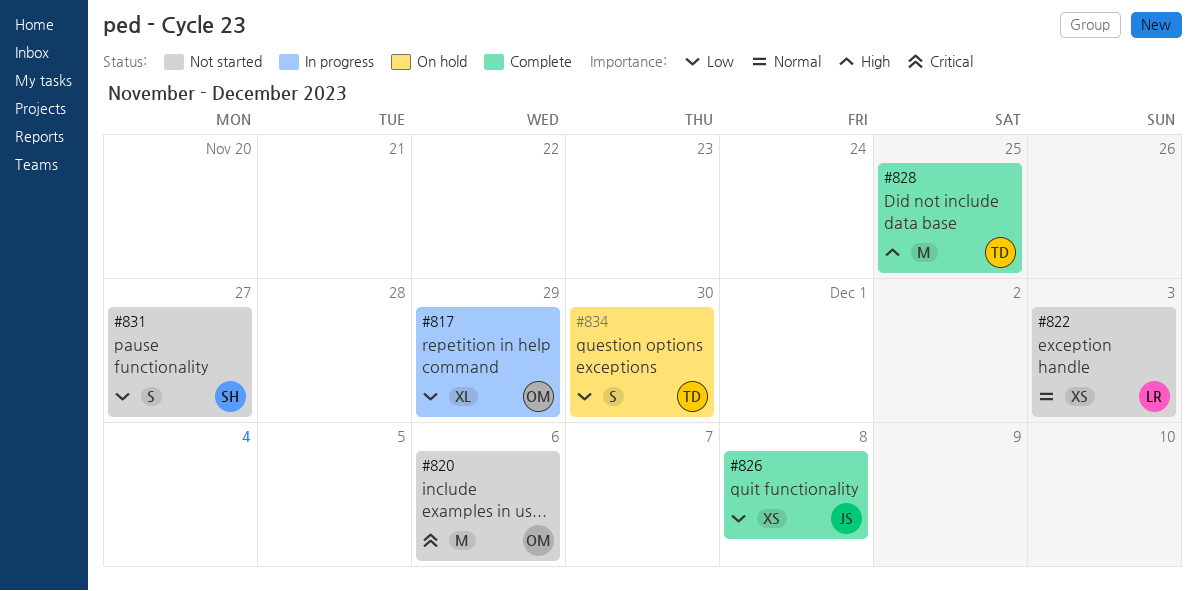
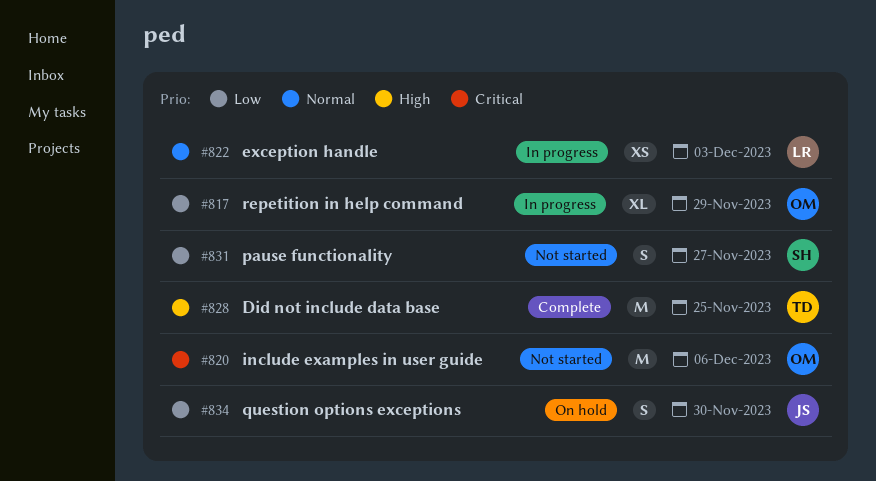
#822, status: Not started -> In progress
#826: present -> none
#834, owner: TD -> JS

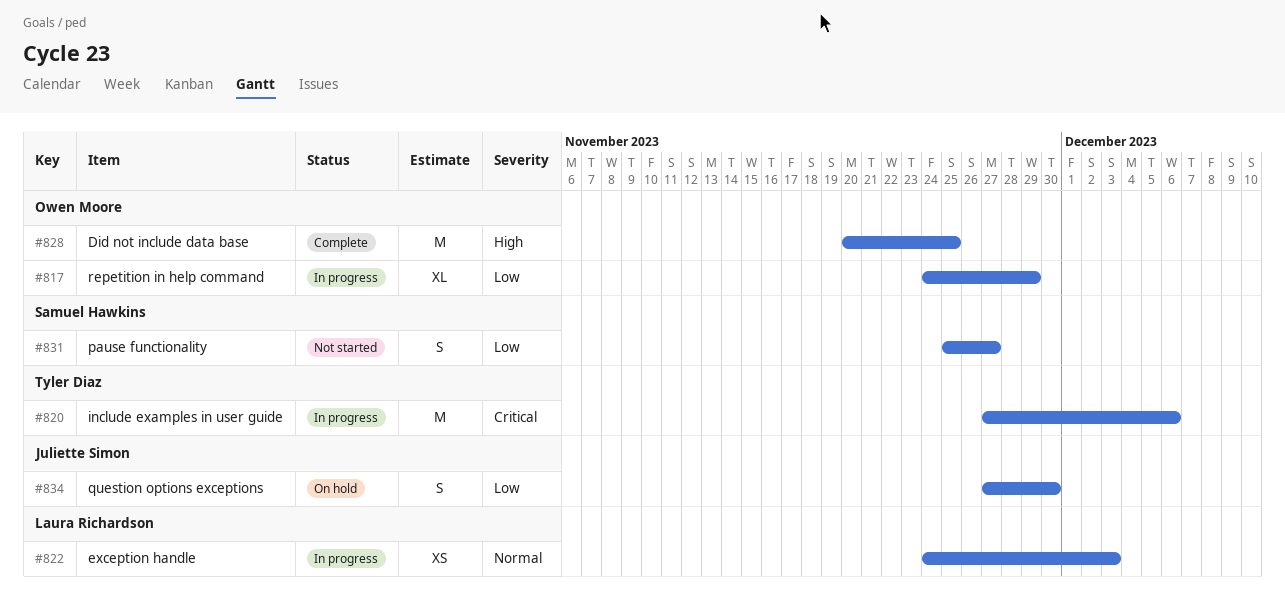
#820, status: Not started -> In progress
#820, owner: Owen Moore -> Tyler Diaz
#828, owner: Tyler Diaz -> Owen Moore

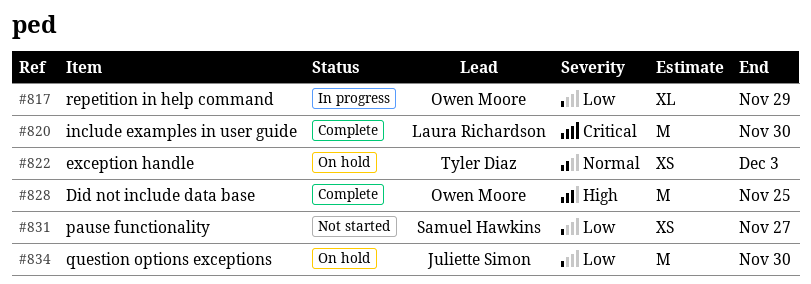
#820, status: In progress -> Complete
#820, owner: Tyler Diaz -> Laura Richardson
#820, due: Dec 6 -> Nov 30
#822, status: In progress -> On hold
#822, owner: Laura Richardson -> Tyler Diaz
#831, estimate: S -> XS
#834, estimate: S -> M

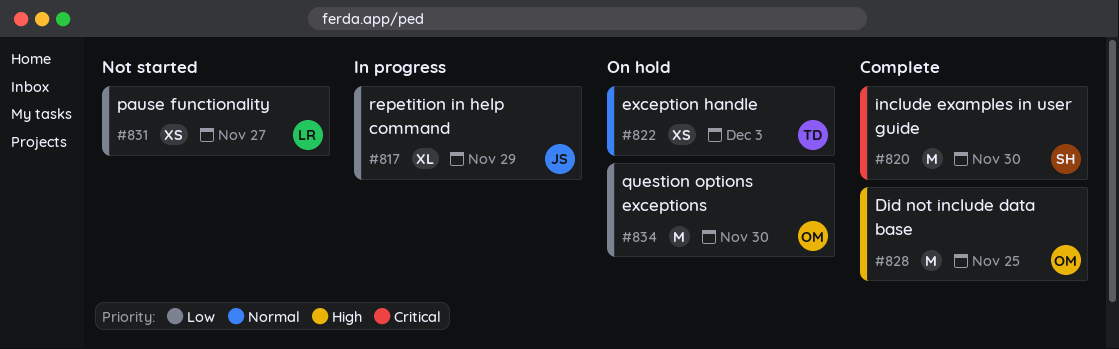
#817, owner: Owen Moore -> Juliette Simon
#820, owner: Laura Richardson -> Samuel Hawkins
#831, owner: Samuel Hawkins -> Laura Richardson
#834, owner: Juliette Simon -> Owen Moore

